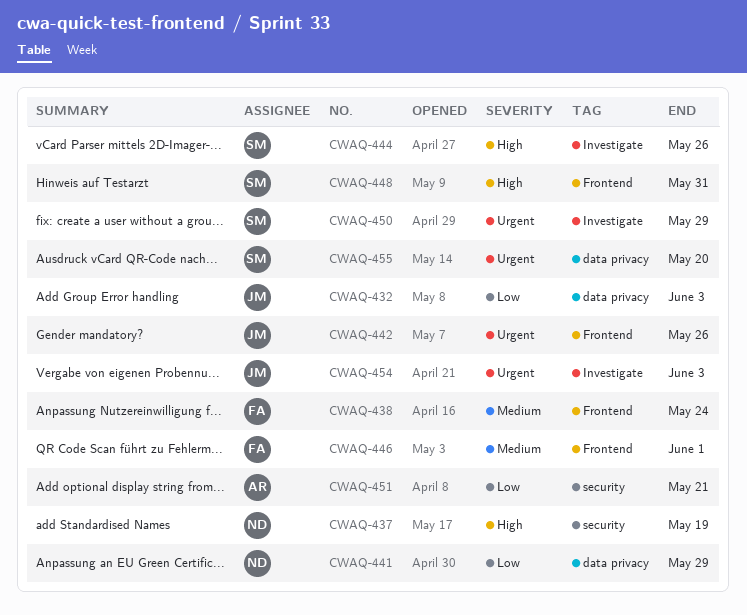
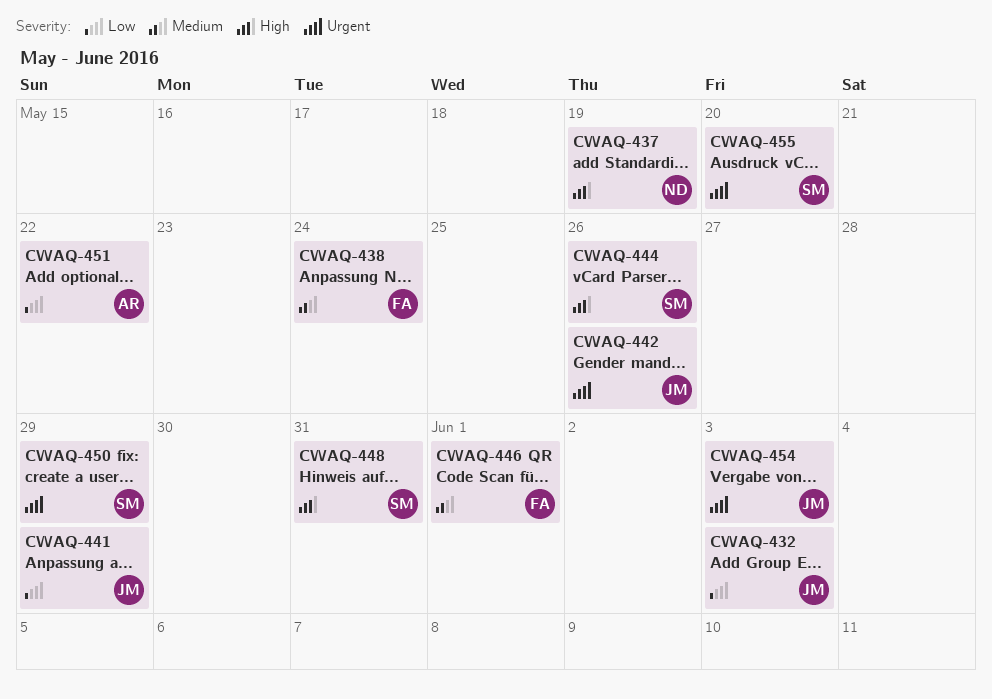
CWAQ-441, owner: ND -> JM
CWAQ-451, due: May 21 -> May 22

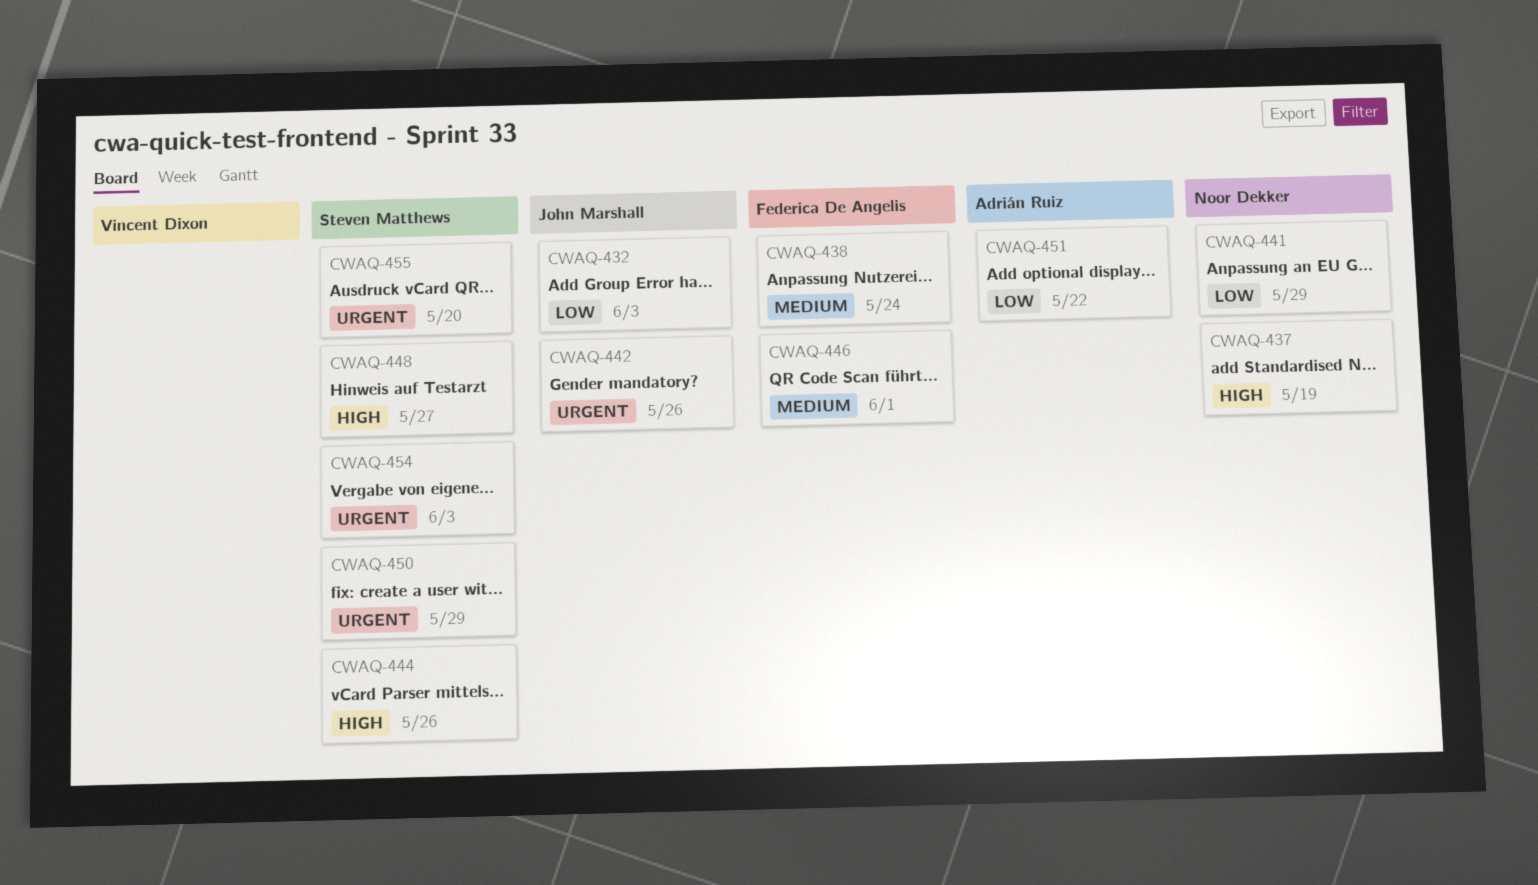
CWAQ-441, owner: John Marshall -> Noor Dekker
CWAQ-448, due: May 31 -> May 27
CWAQ-454, owner: John Marshall -> Steven Matthews

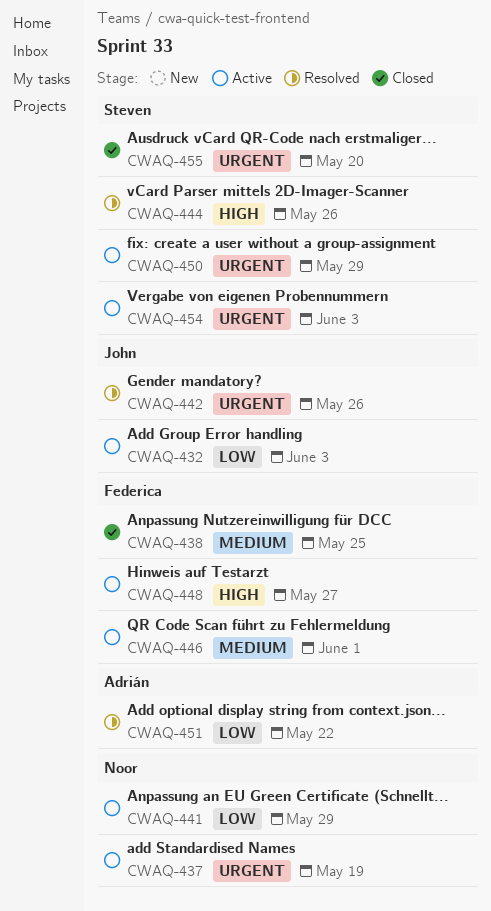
CWAQ-437, priority: High -> Urgent
CWAQ-438, due: May 24 -> May 25
CWAQ-448, owner: Steven Matthews -> Federica De Angelis

